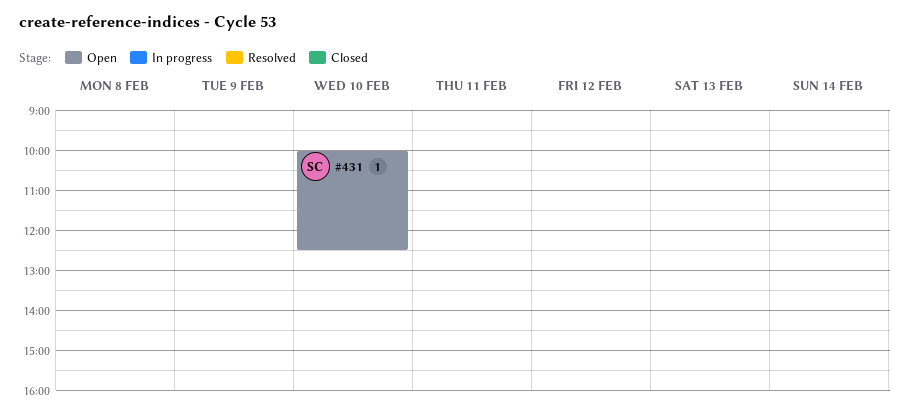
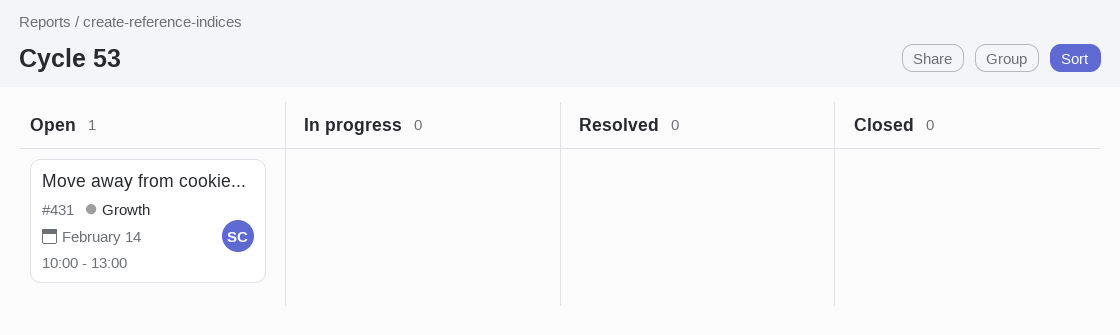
#431, day: Feb 10 -> Feb 14
#431, ends: 12:30 -> 13:00

